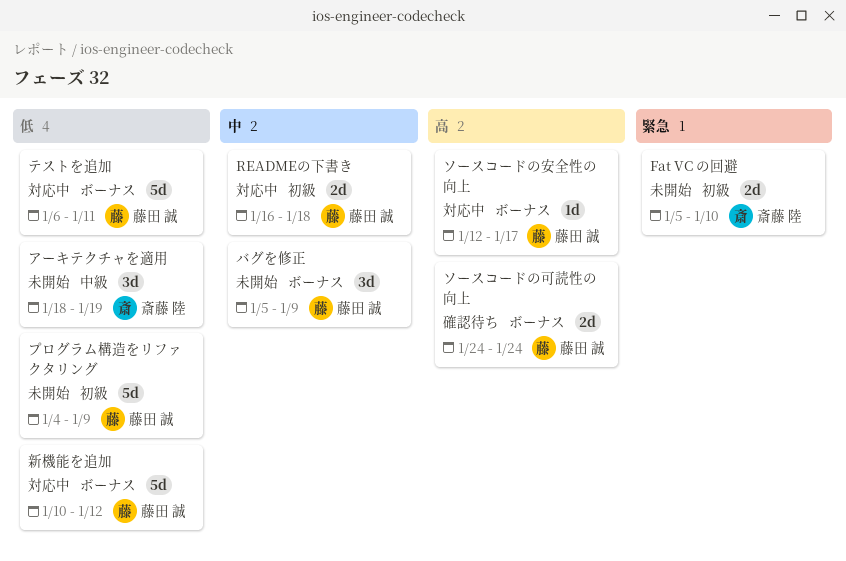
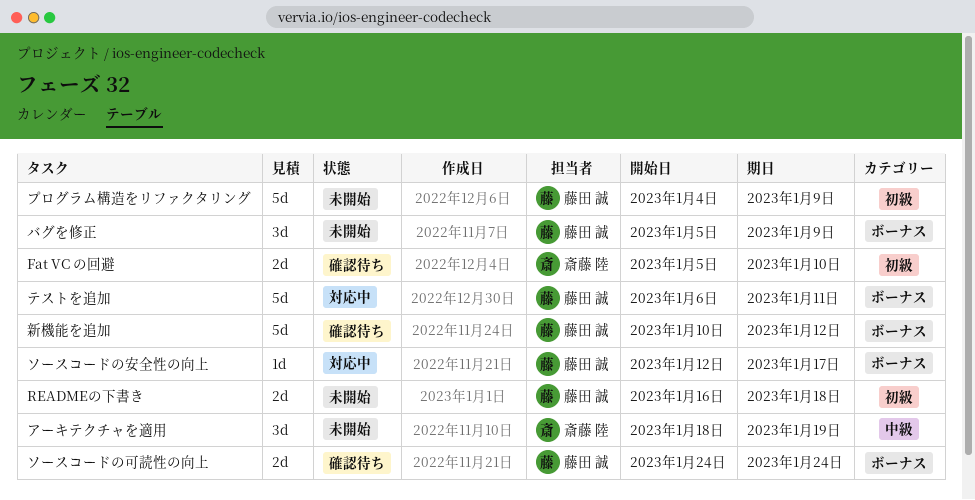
Fat VC の回避, status: 未開始 -> 確認待ち
READMEの下書き, status: 対応中 -> 未開始
新機能を追加, status: 対応中 -> 確認待ち

